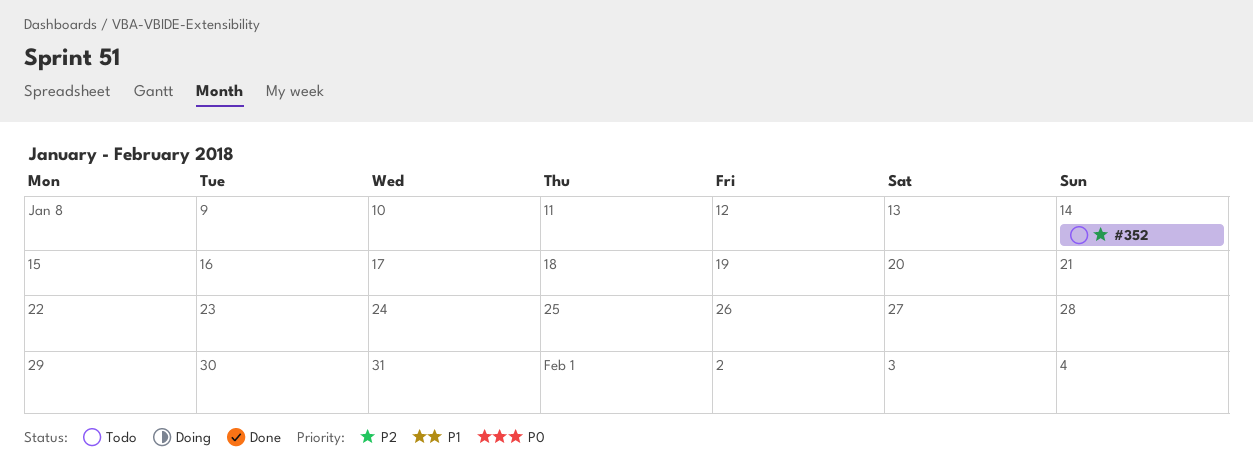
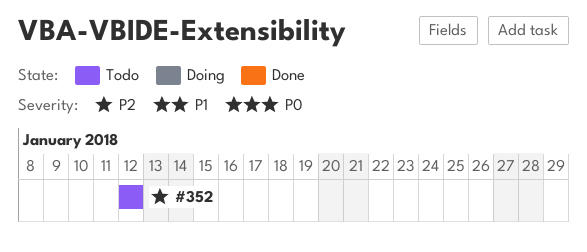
#352, start: Jan 14 -> Jan 12
#352, due: Jan 14 -> Jan 12

